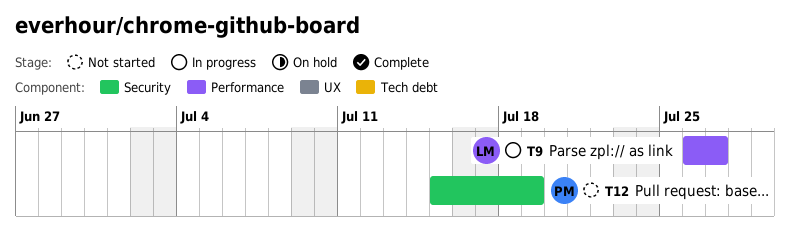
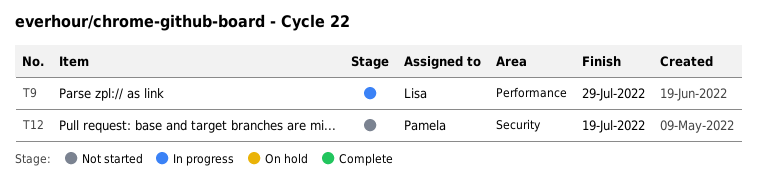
T9, due: Jul 27 -> Jul 29

